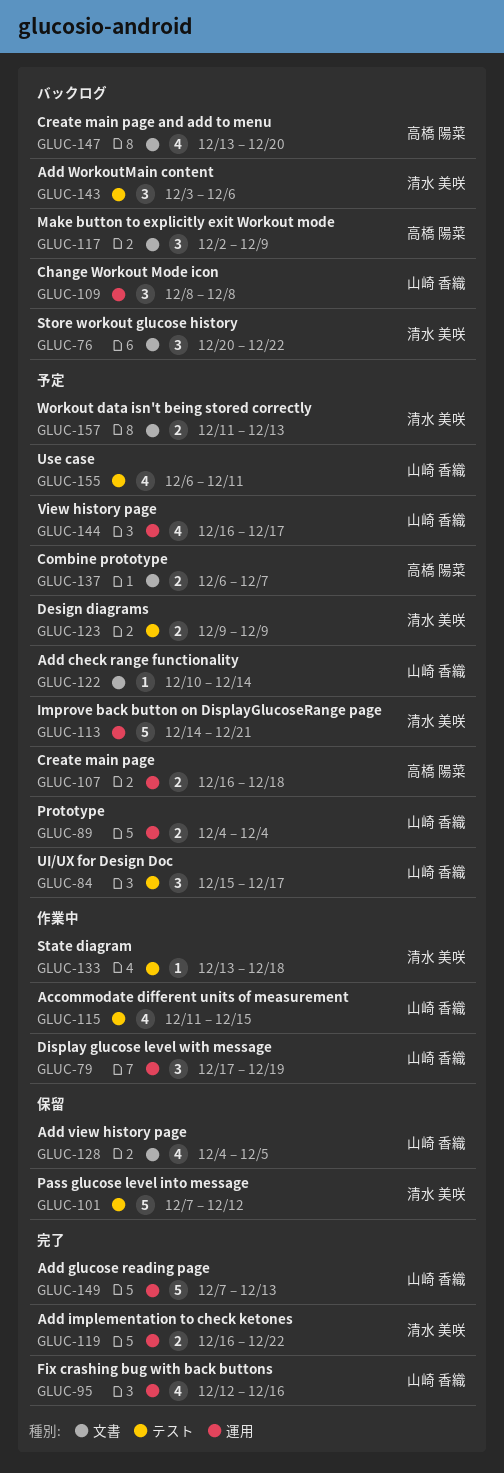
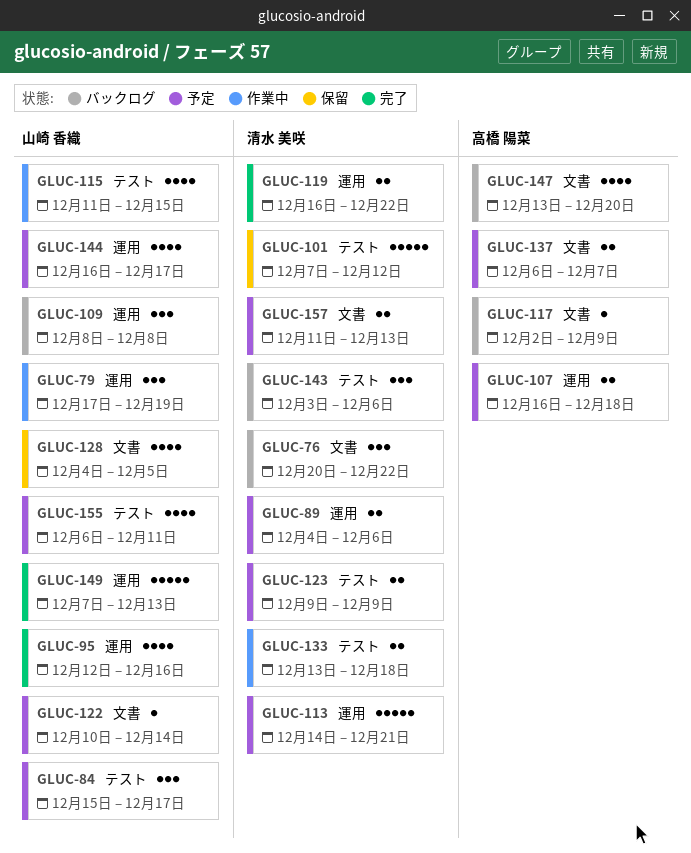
GLUC-89, owner: 山崎 香織 -> 清水 美咲
GLUC-89, due: Dec 4 -> Dec 6
GLUC-117, estimate: 3 -> 1
GLUC-133, estimate: 1 -> 2

